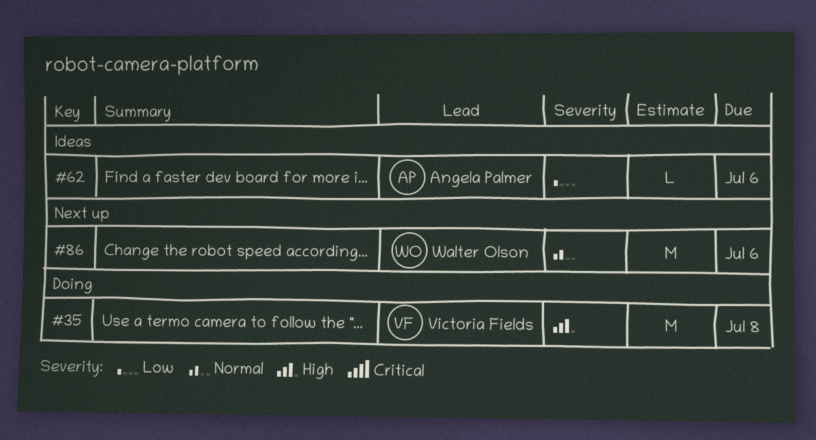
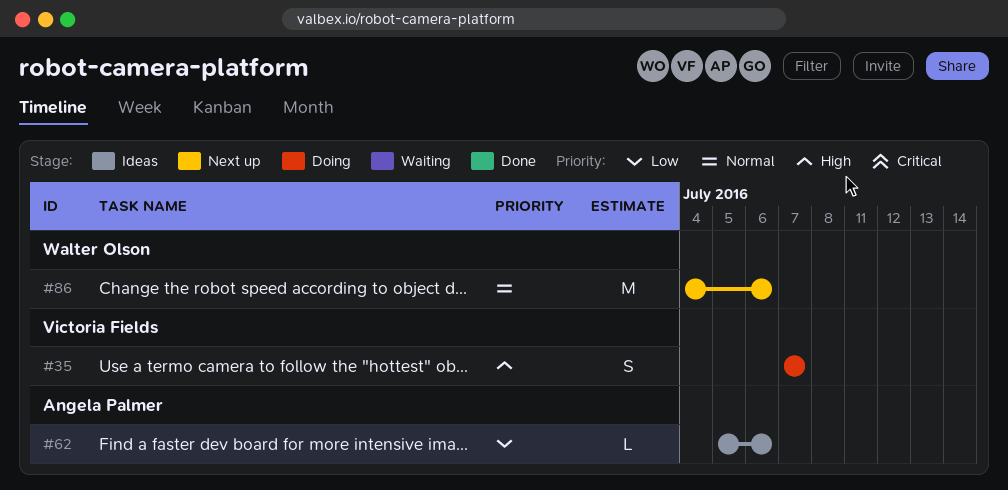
#35, estimate: M -> S
#35, due: Jul 8 -> Jul 7

